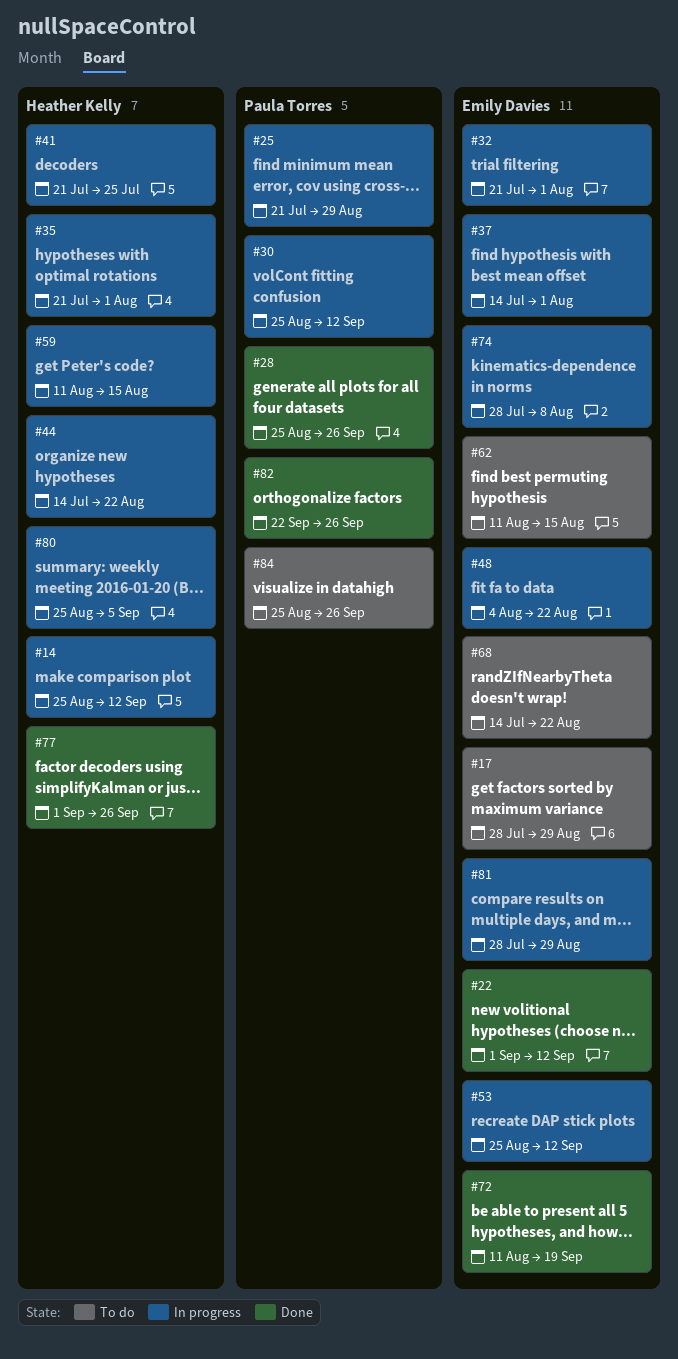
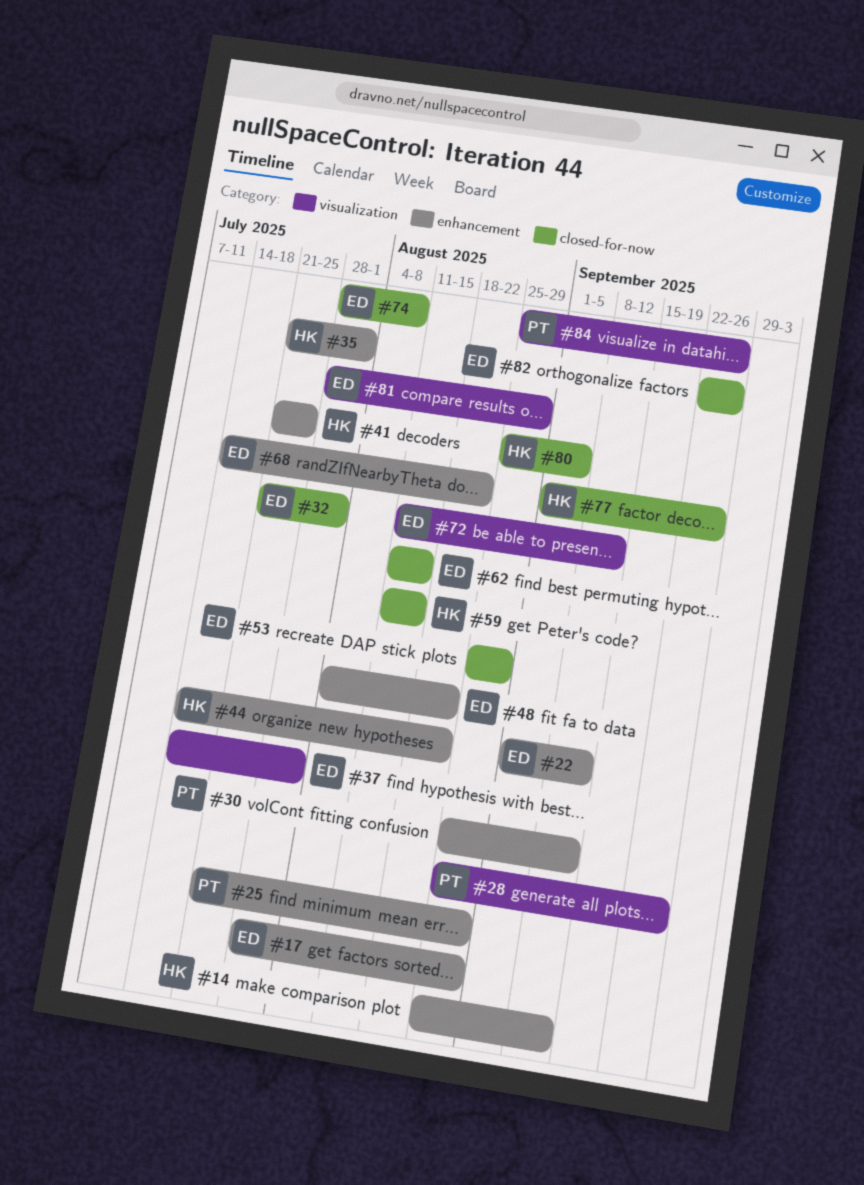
#53, due: Sep 12 -> Aug 29
#72, due: Sep 19 -> Sep 12
#82, owner: Paula Torres -> Emily Davies

